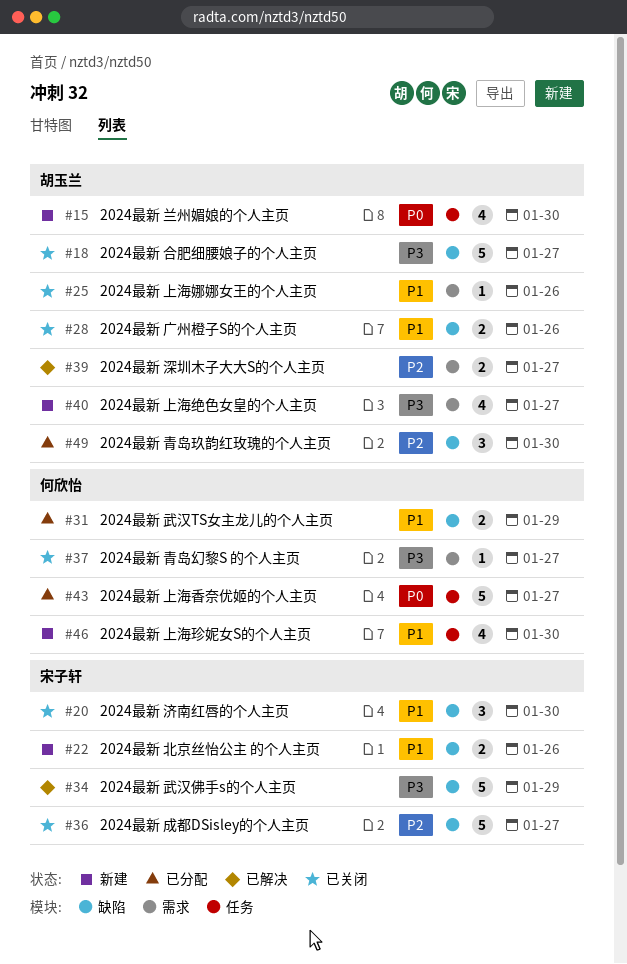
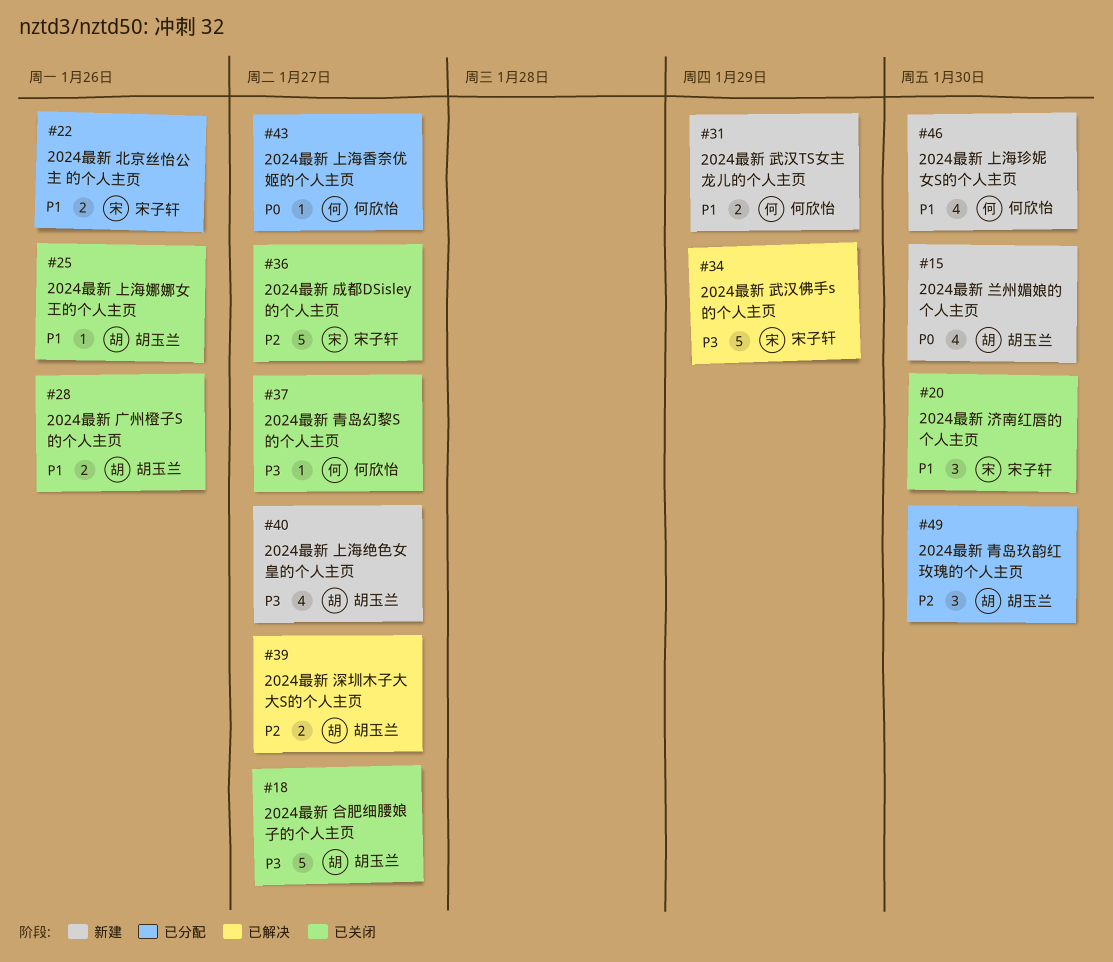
#22, status: 新建 -> 已分配
#31, status: 已分配 -> 新建
#43, estimate: 5 -> 1

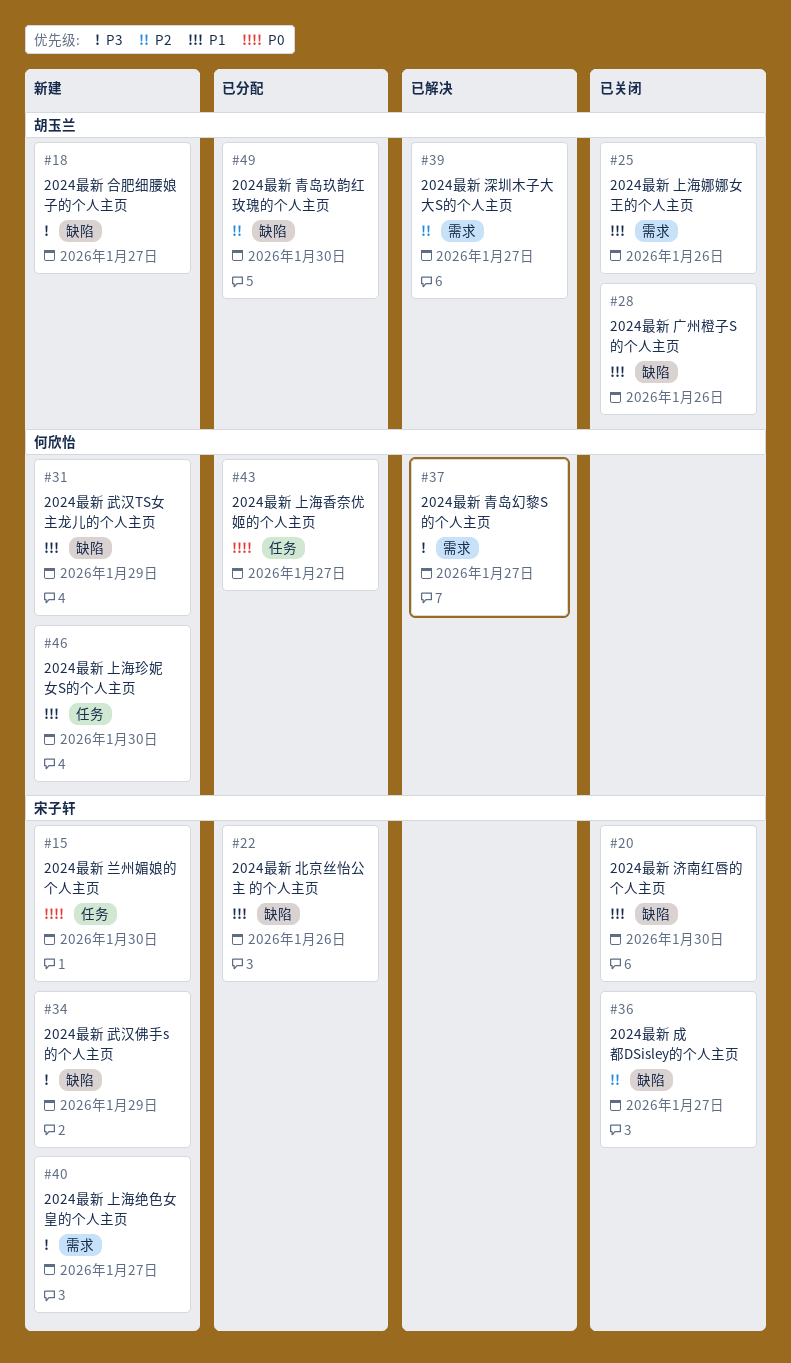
#15, owner: 胡玉兰 -> 宋子轩
#18, status: 已关闭 -> 新建
#34, status: 已解决 -> 新建
#37, status: 已关闭 -> 已解决
#40, owner: 胡玉兰 -> 宋子轩

